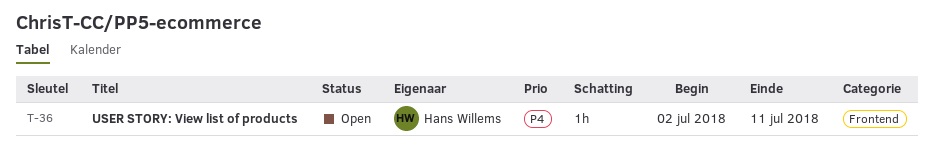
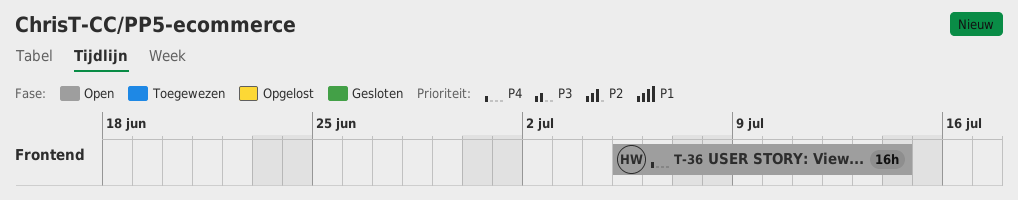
T-36, estimate: 1h -> 16h
T-36, start: Jul 2 -> Jul 5
T-36, due: Jul 11 -> Jul 14

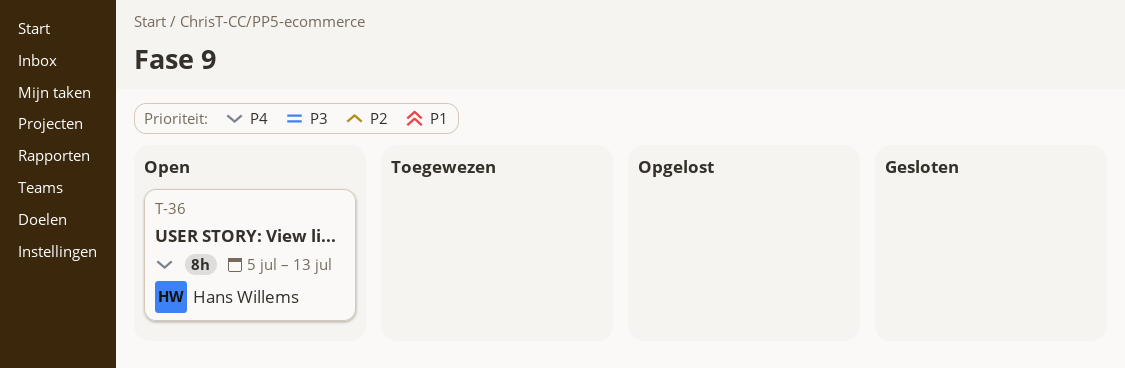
T-36, estimate: 16h -> 8h
T-36, due: Jul 14 -> Jul 13

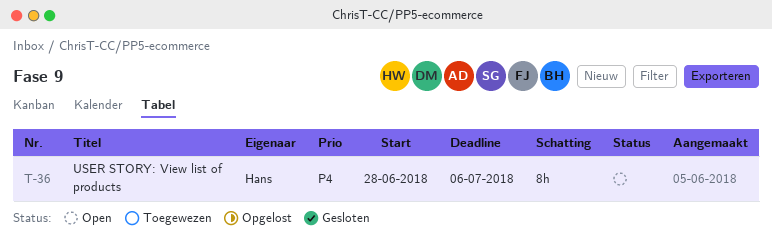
T-36, start: Jul 5 -> Jun 28
T-36, due: Jul 13 -> Jul 6

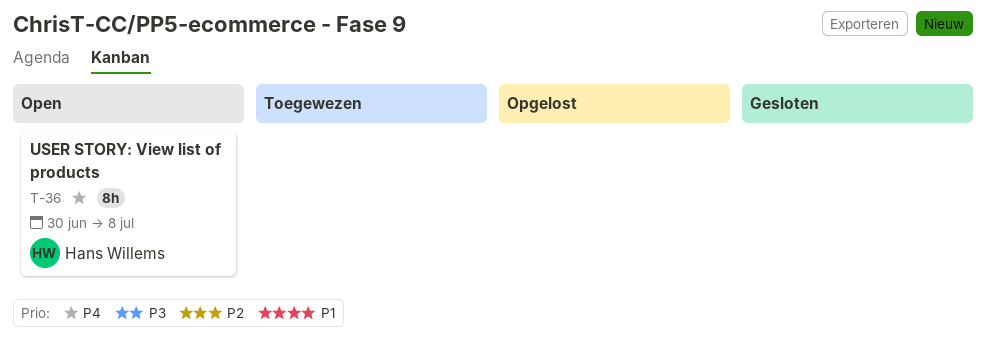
T-36, start: Jun 28 -> Jun 30
T-36, due: Jul 6 -> Jul 8

